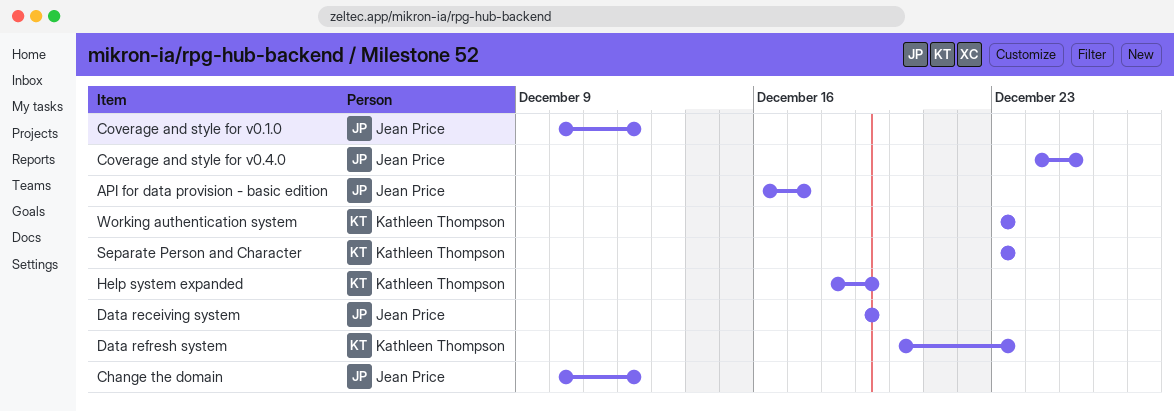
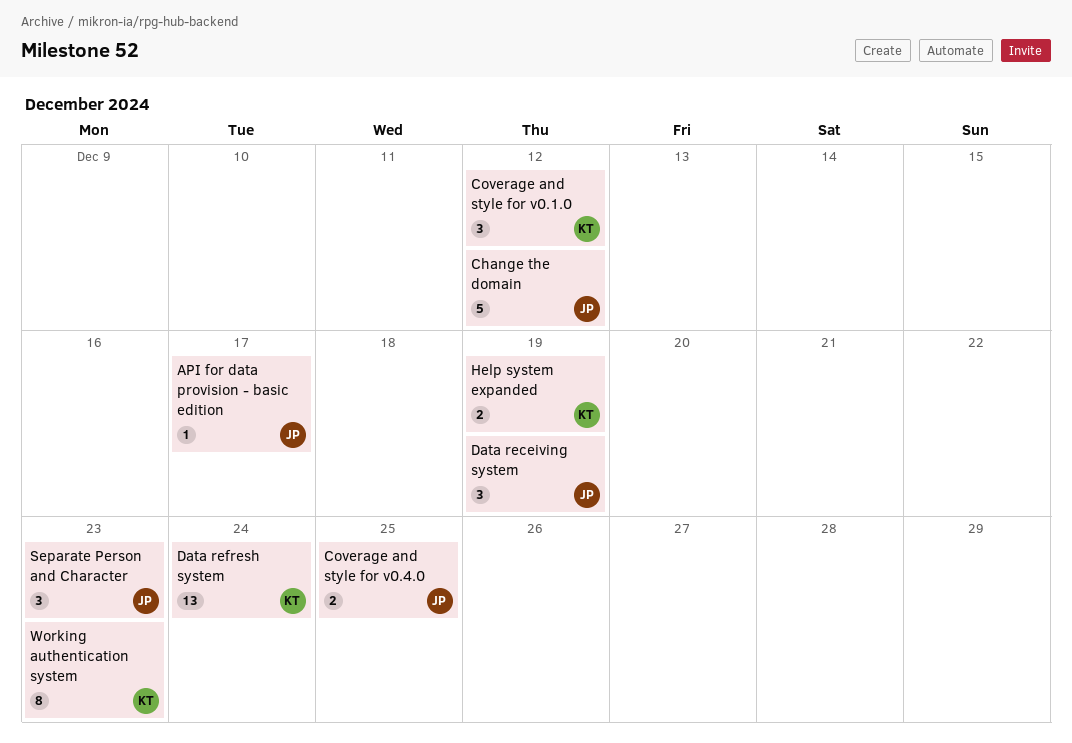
Coverage and style for v0.1.0, owner: Jean Price -> Kathleen Thompson
Data refresh system, due: Dec 23 -> Dec 24
Separate Person and Character, owner: Kathleen Thompson -> Jean Price

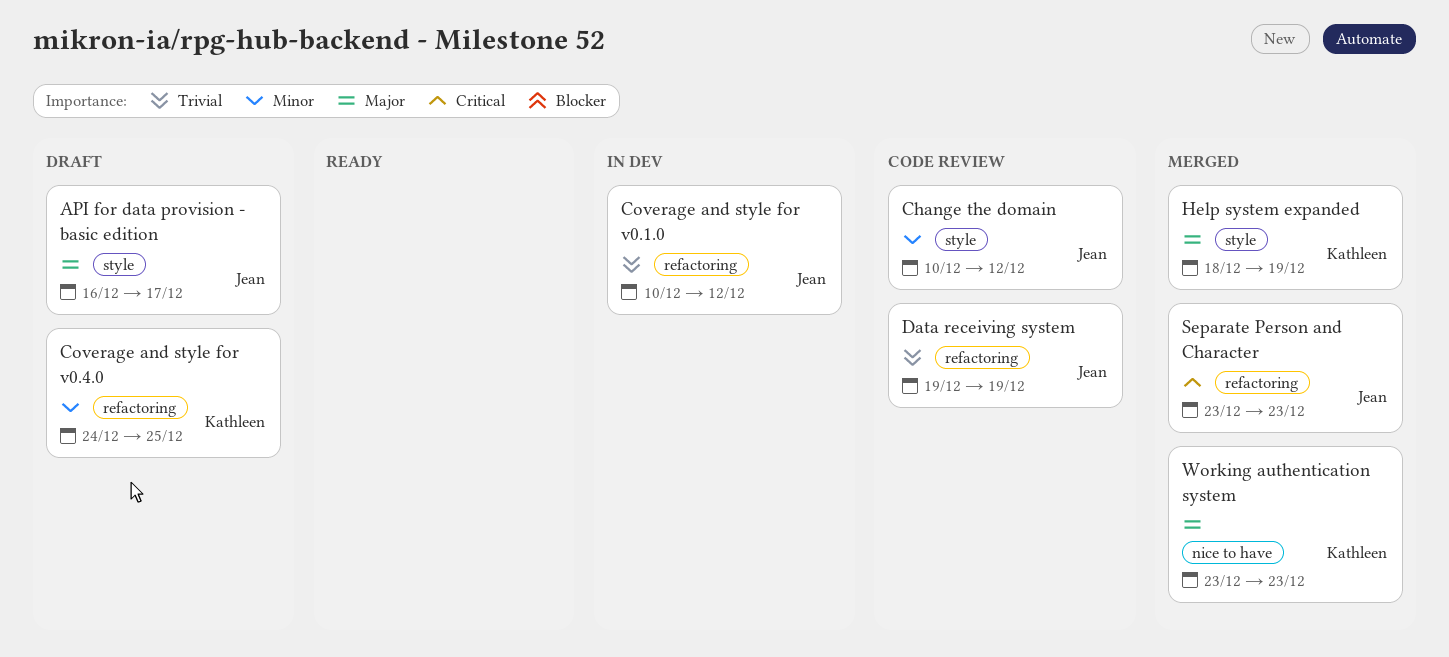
Coverage and style for v0.1.0, owner: Kathleen -> Jean
Coverage and style for v0.4.0, owner: Jean -> Kathleen
Data refresh system: present -> none

